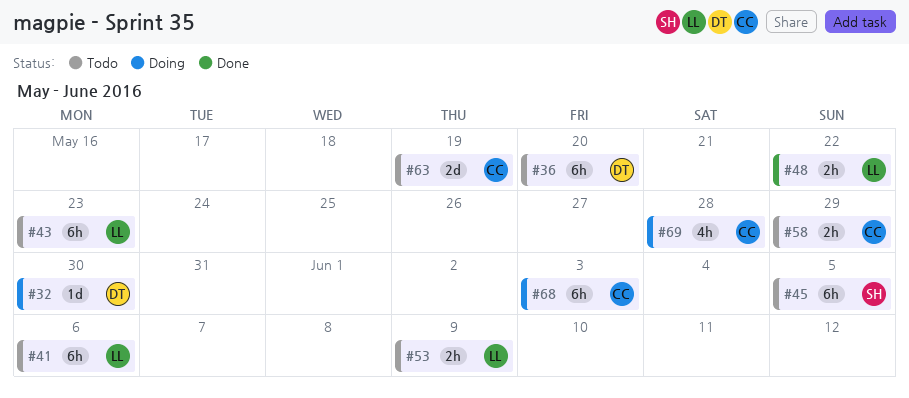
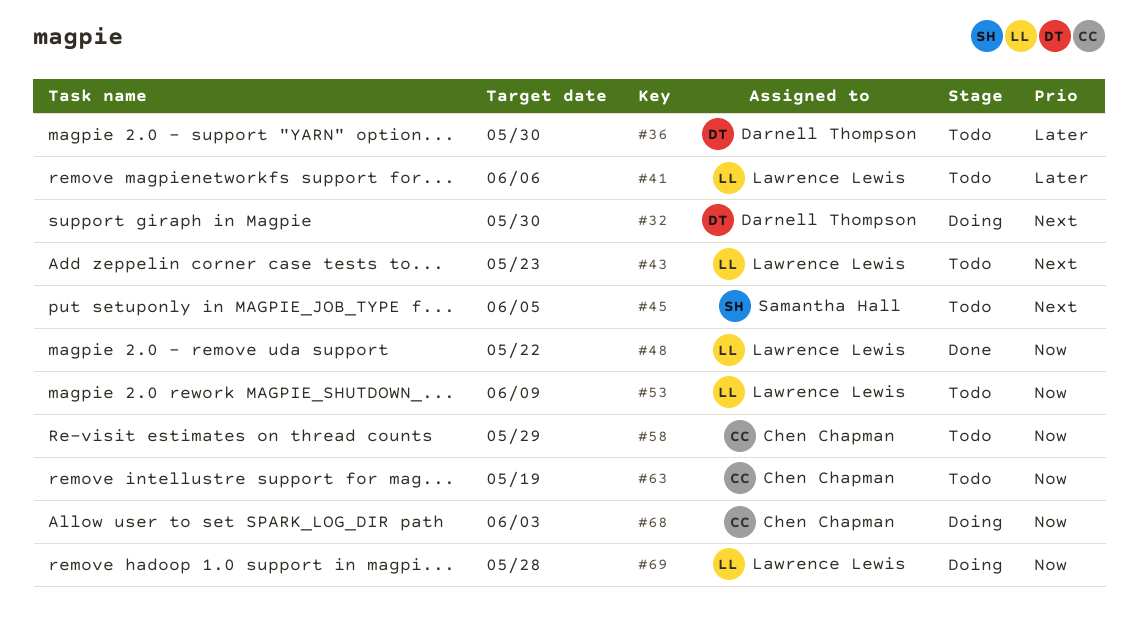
#36, due: May 20 -> May 30
#69, owner: Chen Chapman -> Lawrence Lewis

